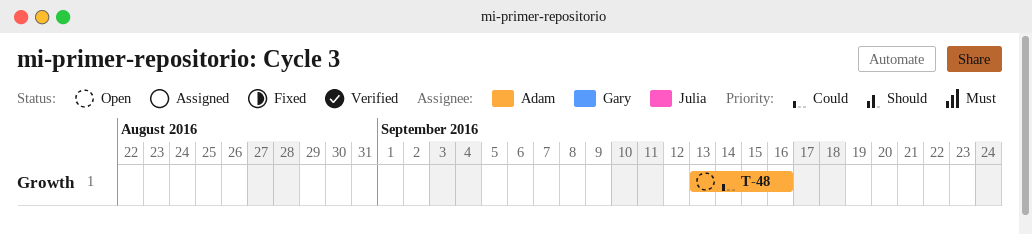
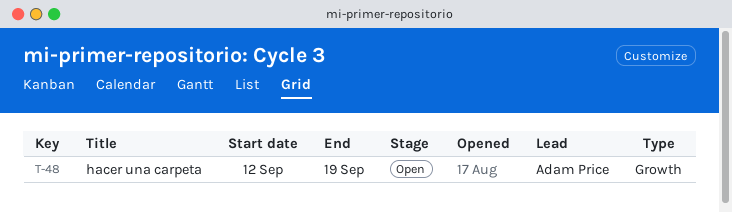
T-48, start: Sep 13 -> Sep 12
T-48, due: Sep 16 -> Sep 19

